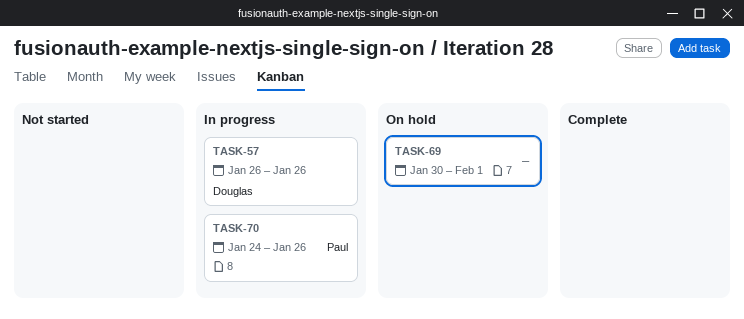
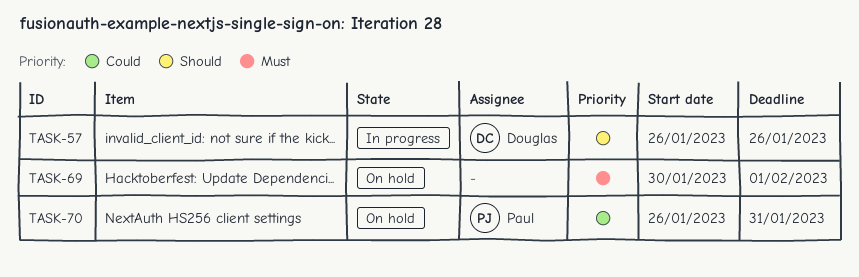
TASK-70, status: In progress -> On hold
TASK-70, start: Jan 24 -> Jan 26
TASK-70, due: Jan 26 -> Jan 31

